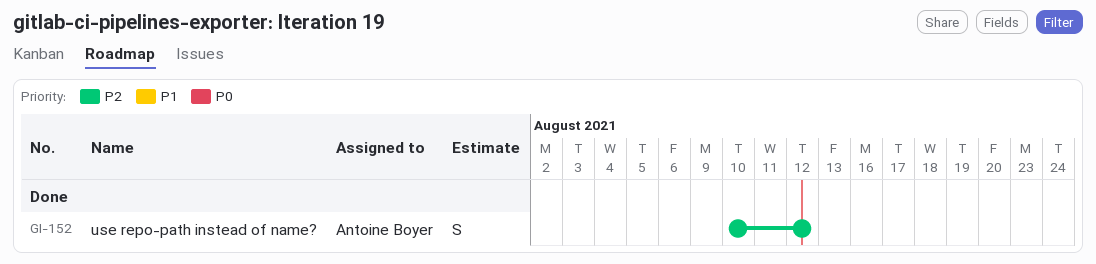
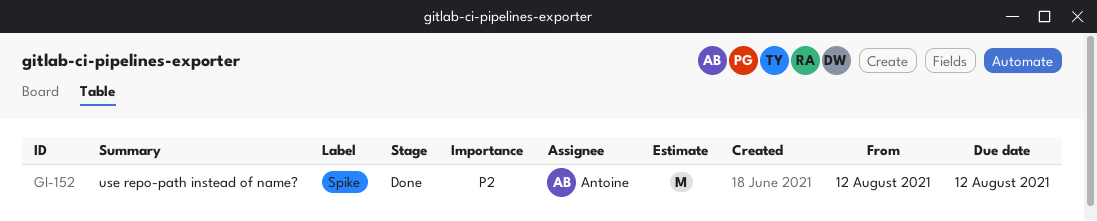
GI-152, estimate: S -> M
GI-152, start: Aug 10 -> Aug 12

